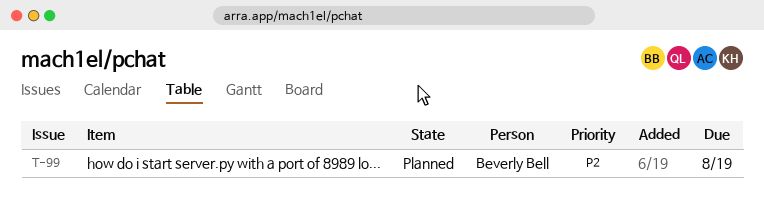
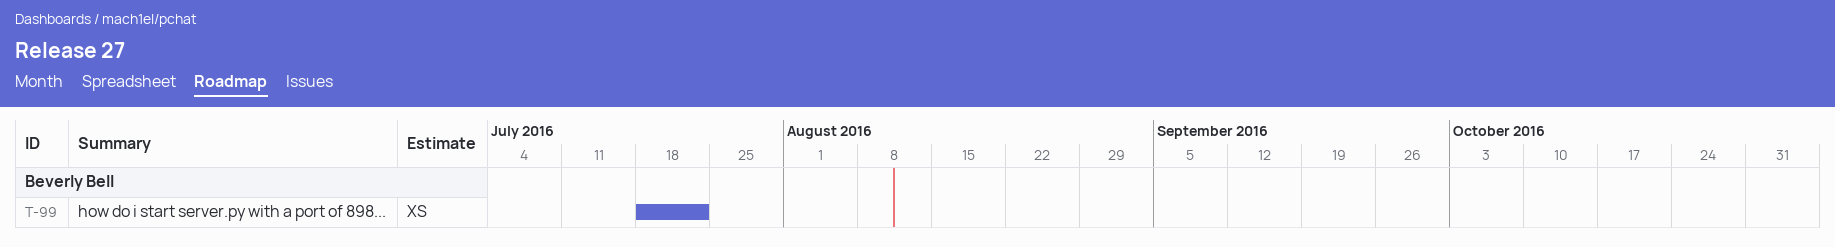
T-99, due: Aug 19 -> Jul 22

